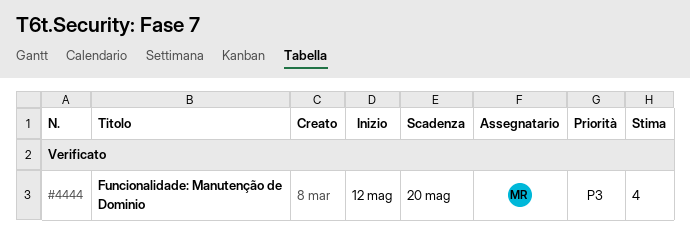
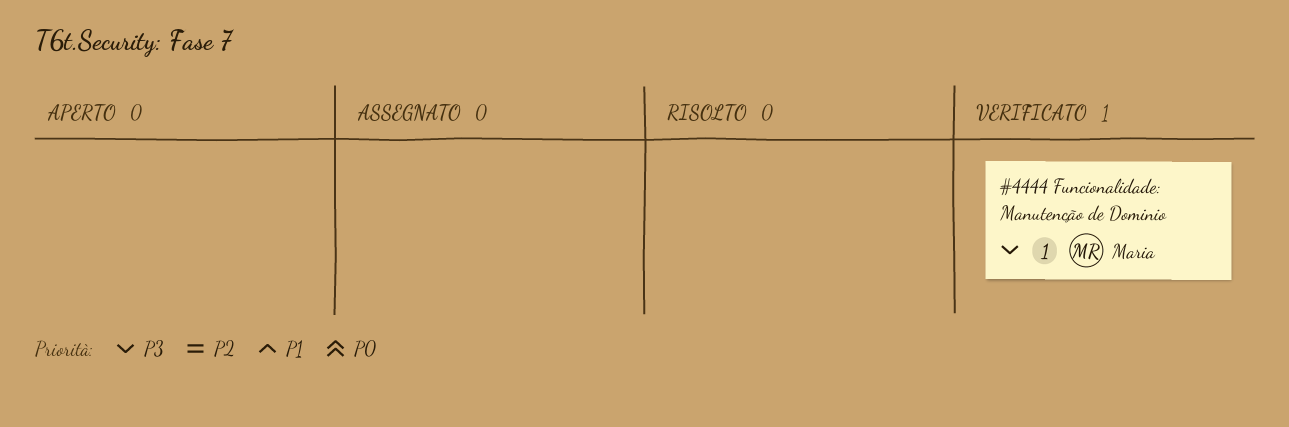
#4444, estimate: 4 -> 1

